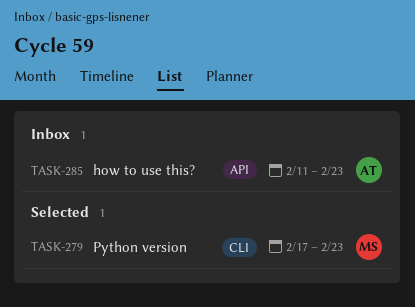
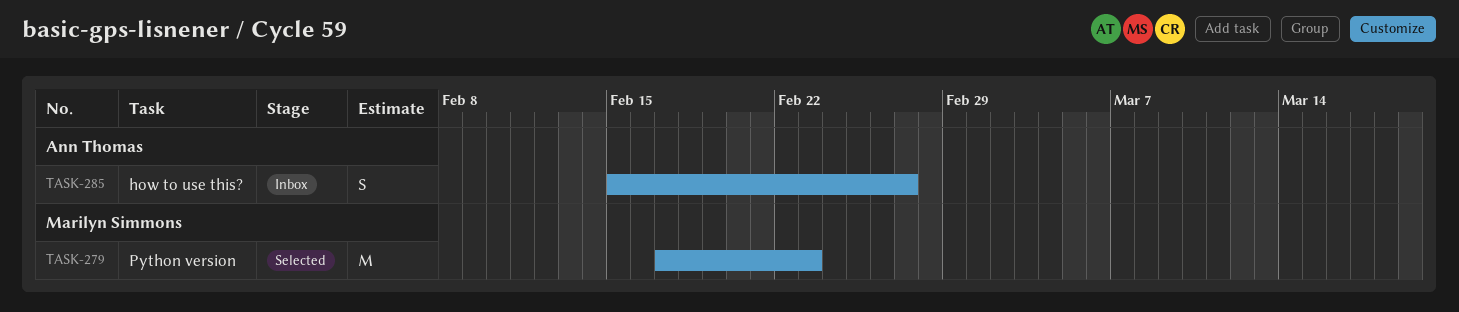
TASK-285, start: Feb 11 -> Feb 15
TASK-285, due: Feb 23 -> Feb 27

